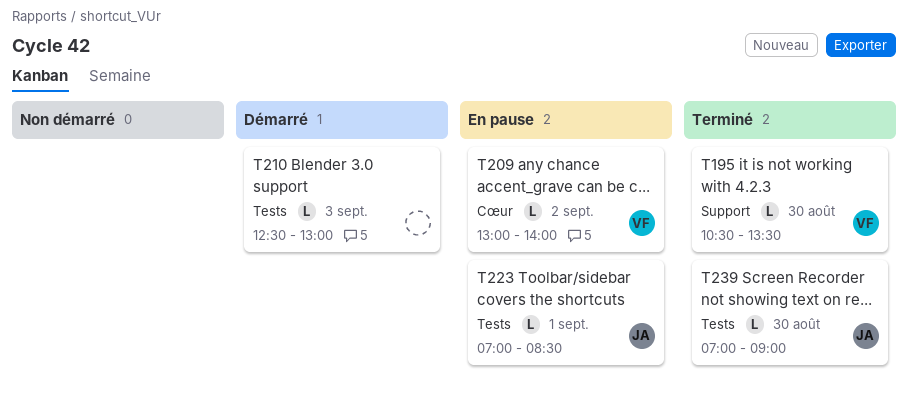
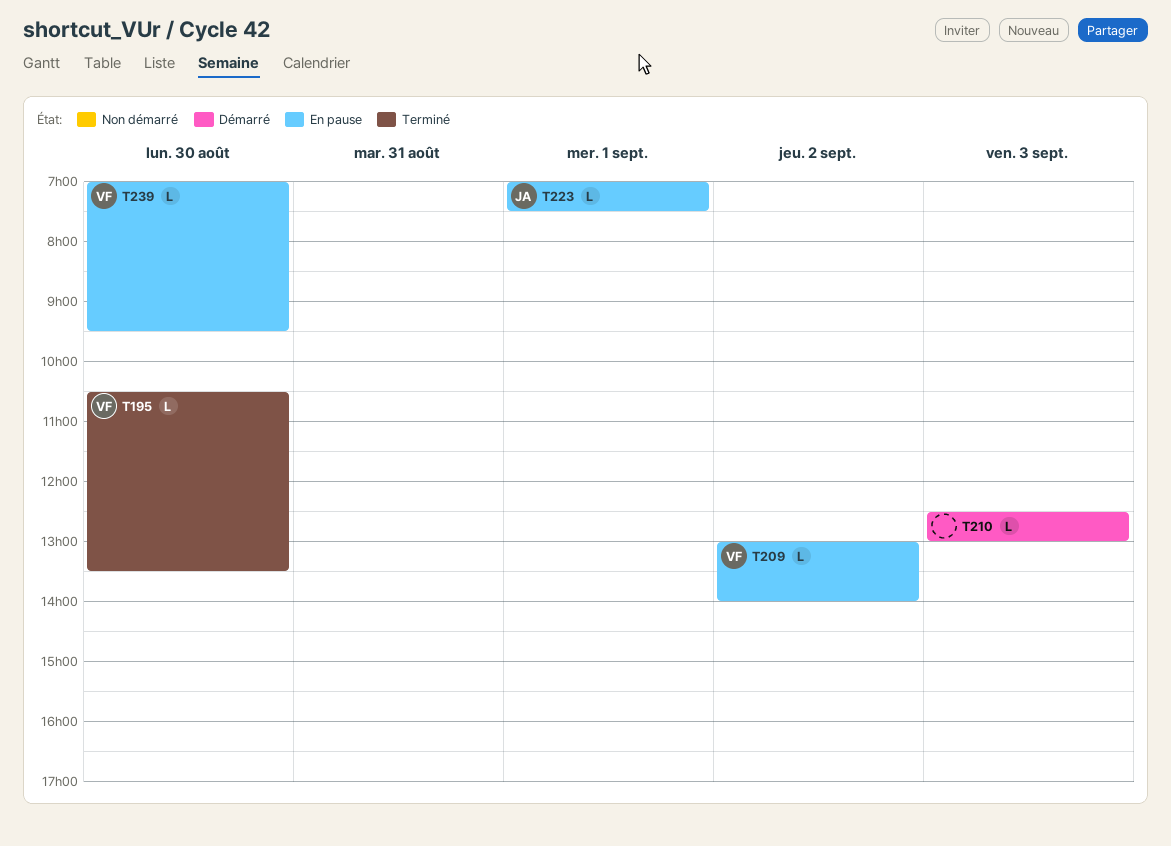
T223, ends: 08:30 -> 07:30
T239, status: Terminé -> En pause
T239, owner: JA -> VF
T239, ends: 09:00 -> 09:30

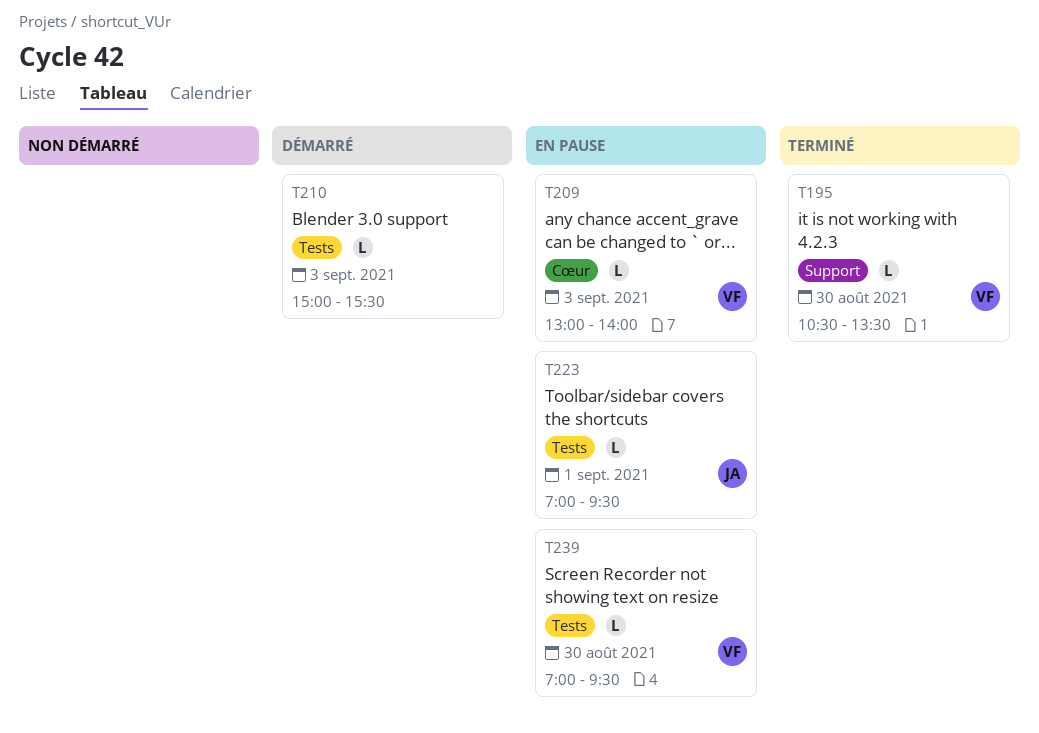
T209, day: Sep 2 -> Sep 3
T210, begins: 12:30 -> 15:00
T210, ends: 13:00 -> 15:30
T223, ends: 07:30 -> 09:30

